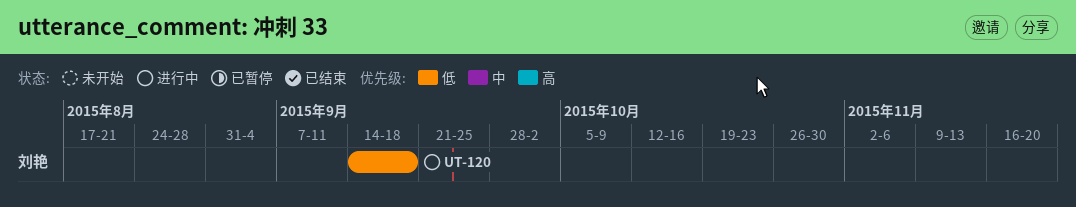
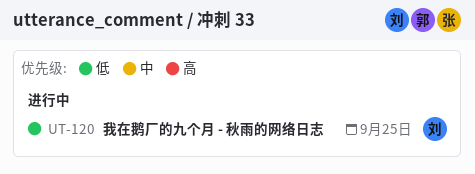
UT-120, due: Sep 18 -> Sep 25

